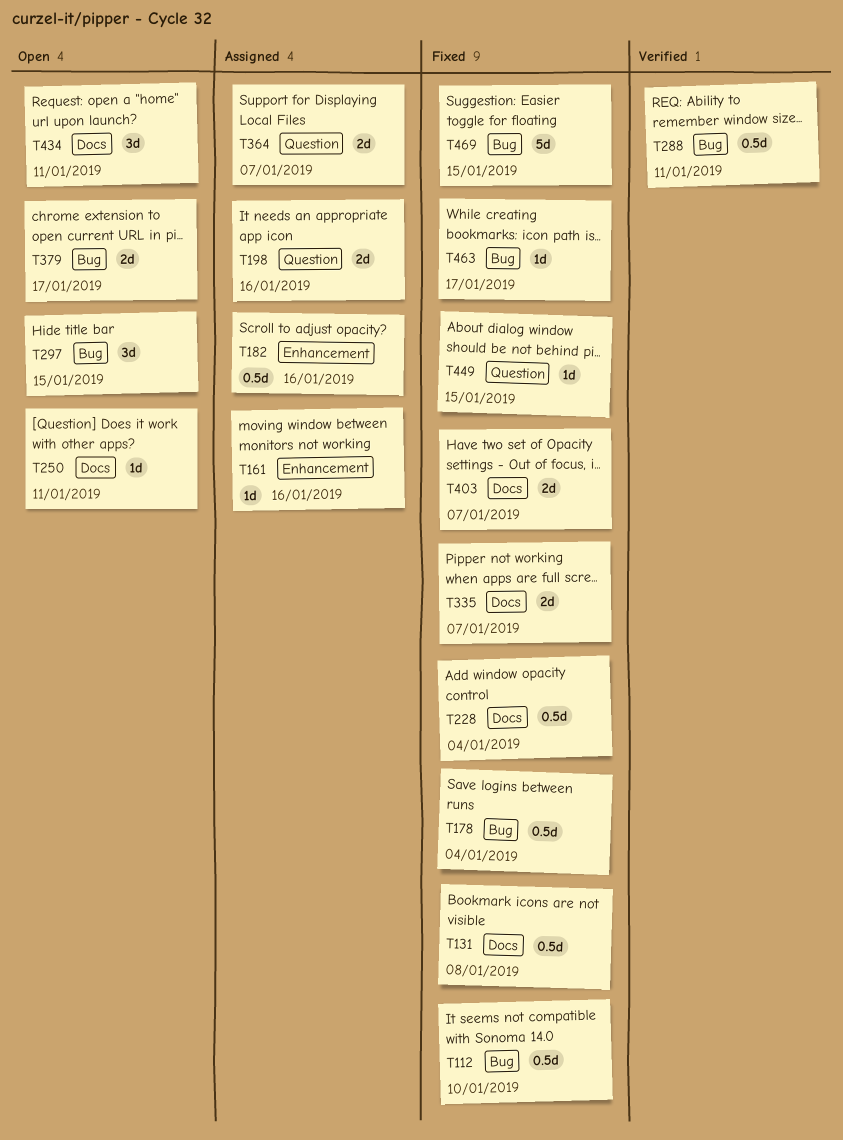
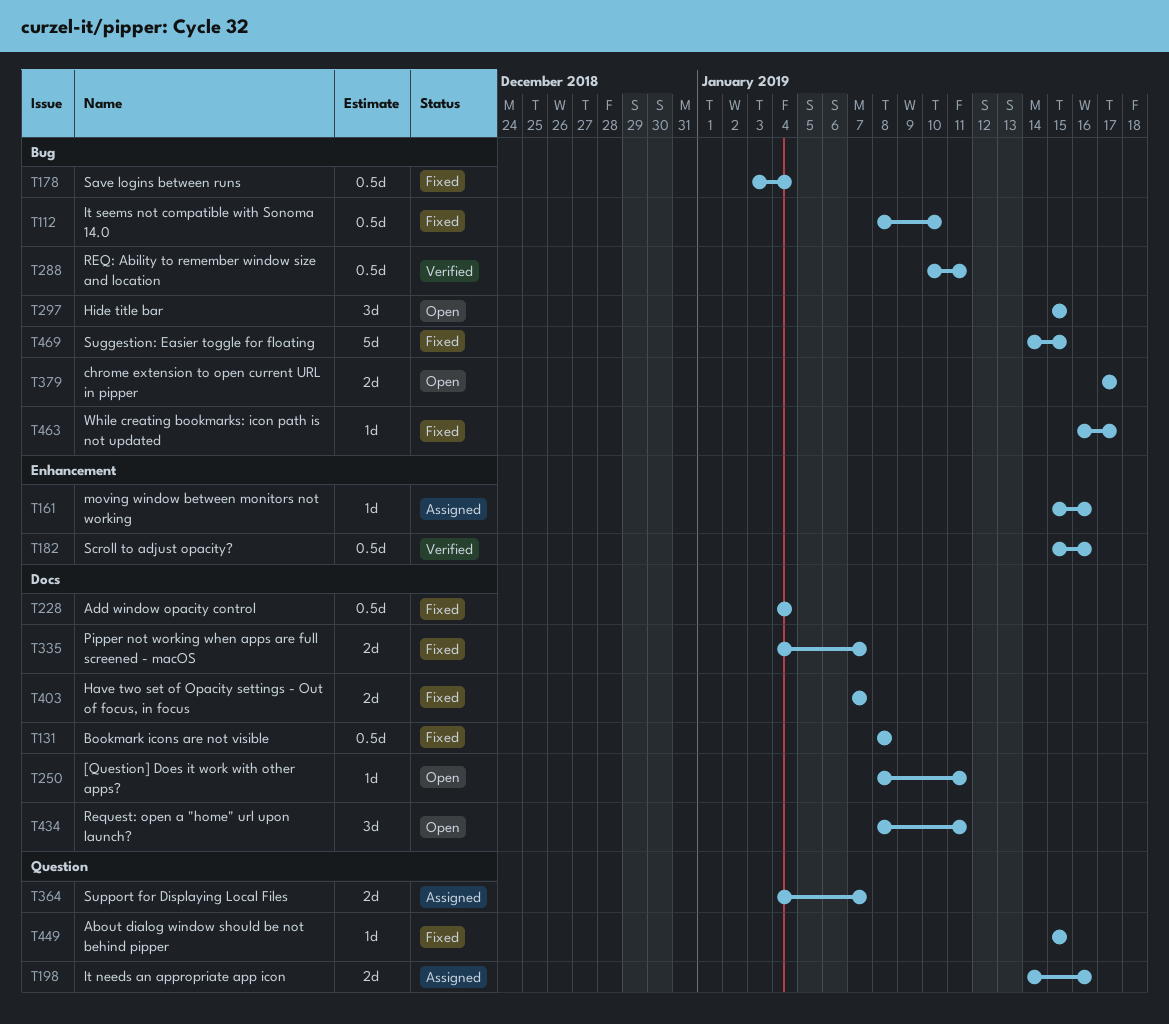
T182, status: Assigned -> Verified

